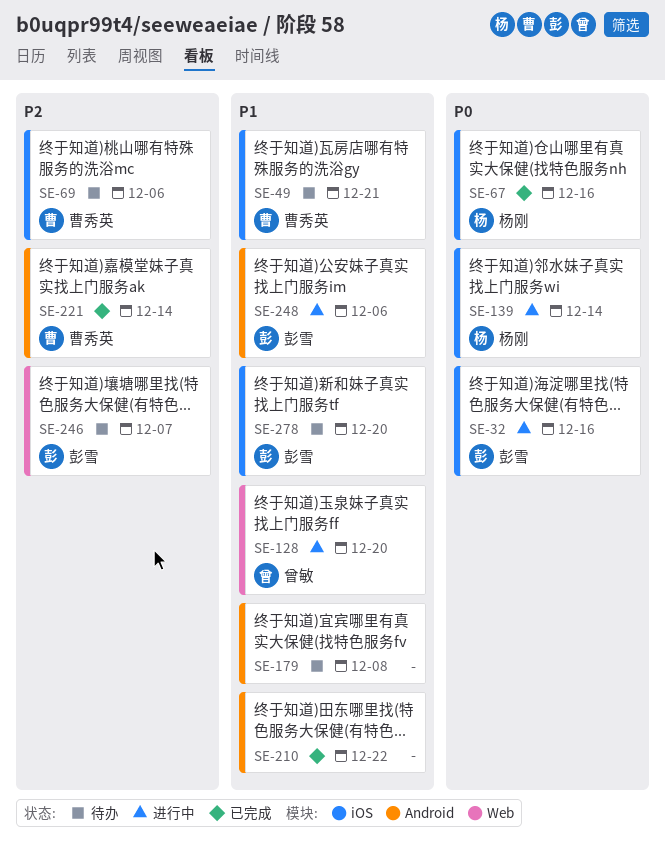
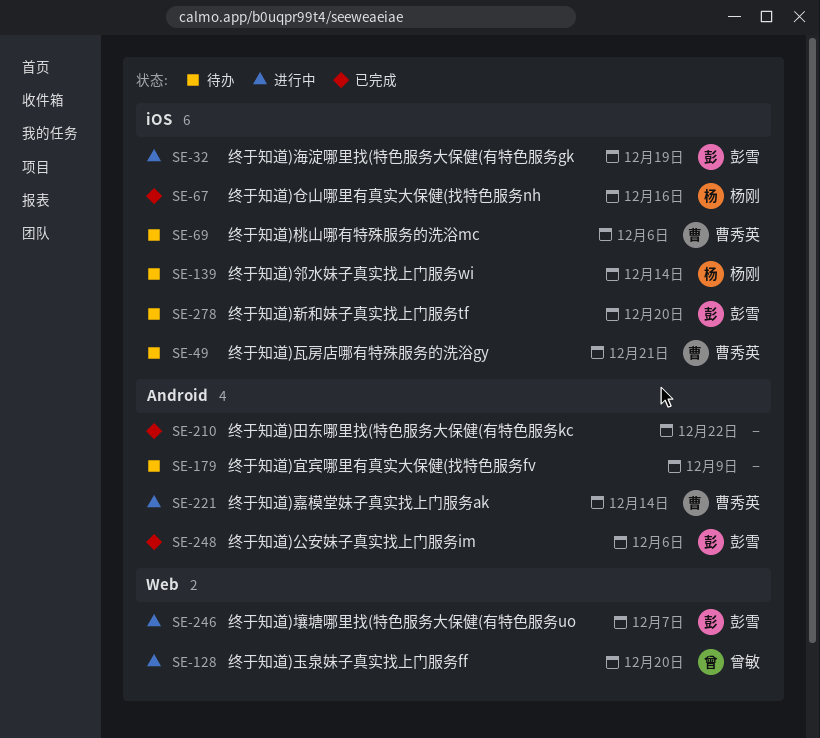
SE-32, due: Dec 16 -> Dec 19
SE-139, status: 进行中 -> 待办
SE-179, due: Dec 8 -> Dec 9
SE-221, status: 已完成 -> 进行中
SE-246, status: 待办 -> 进行中
SE-248, status: 进行中 -> 已完成

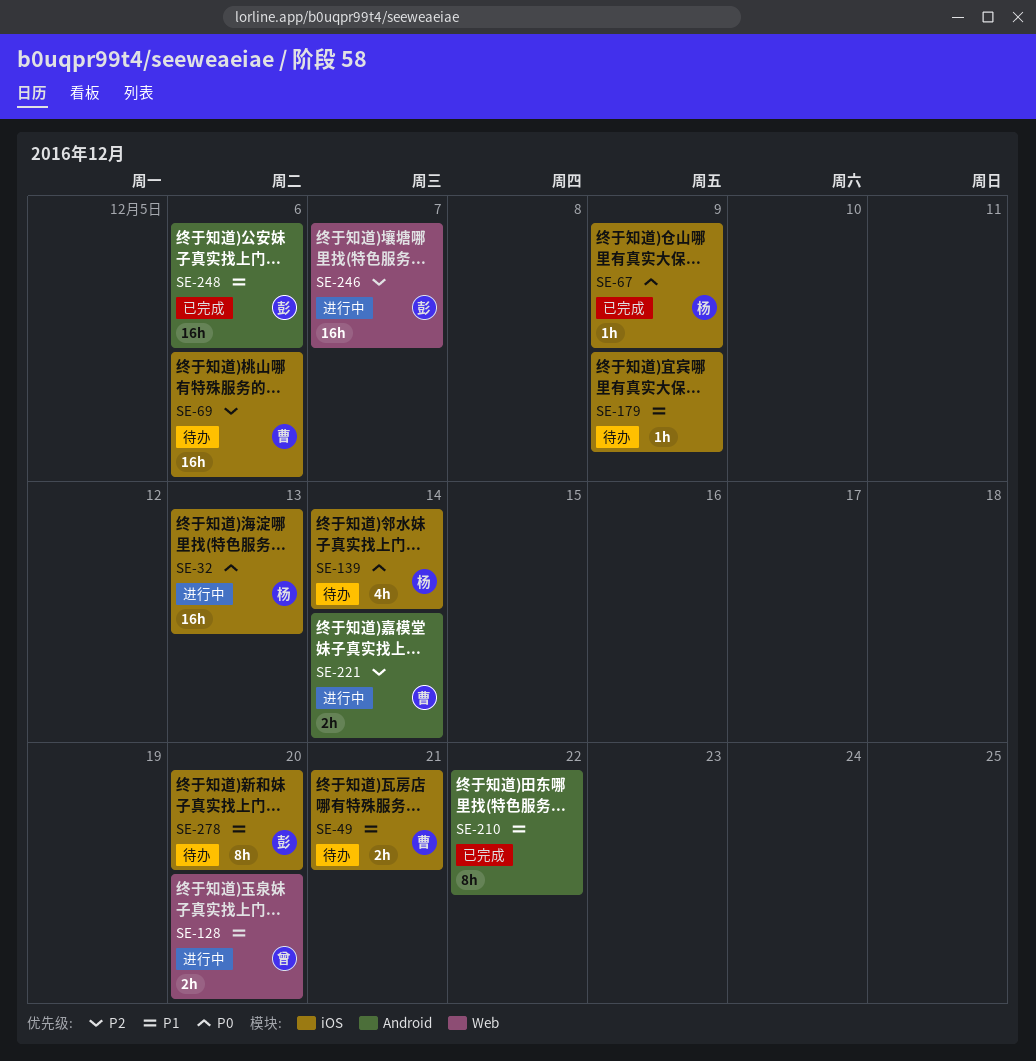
SE-32, owner: 彭雪 -> 杨刚
SE-32, due: Dec 19 -> Dec 13
SE-67, due: Dec 16 -> Dec 9
SE-179, label: Android -> iOS

